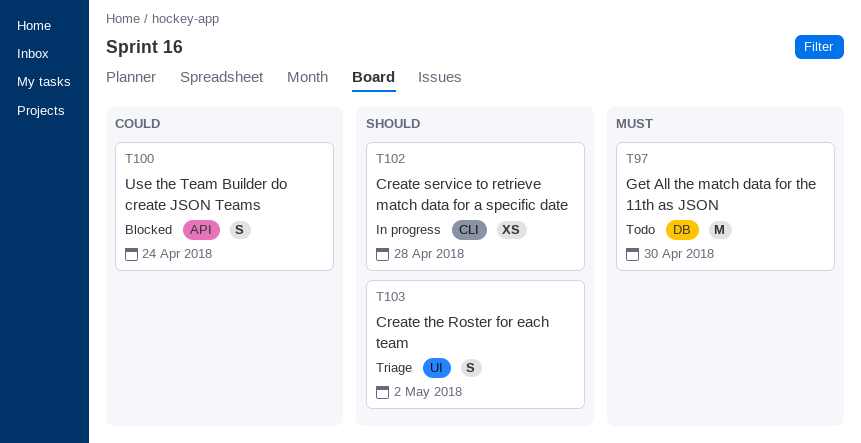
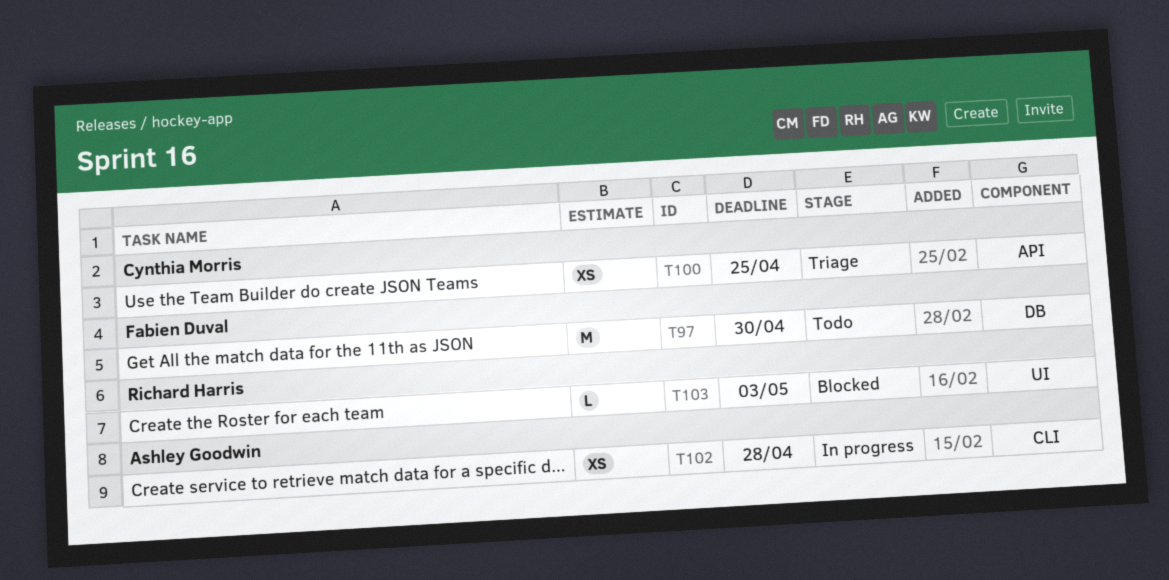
T100, status: Blocked -> Triage
T100, estimate: S -> XS
T100, due: Apr 24 -> Apr 25
T103, status: Triage -> Blocked
T103, estimate: S -> L
T103, due: May 2 -> May 3

